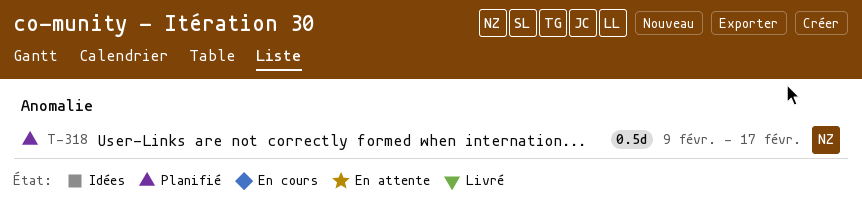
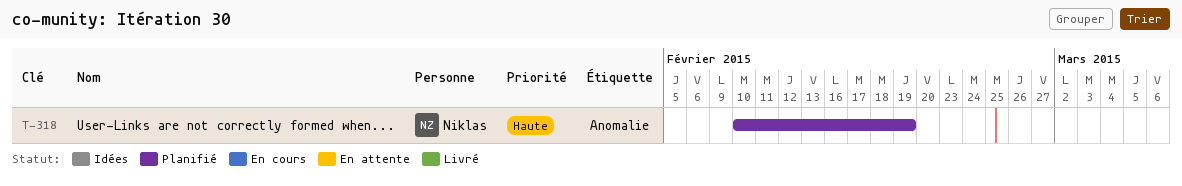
T-318, start: Feb 9 -> Feb 10
T-318, due: Feb 17 -> Feb 19

